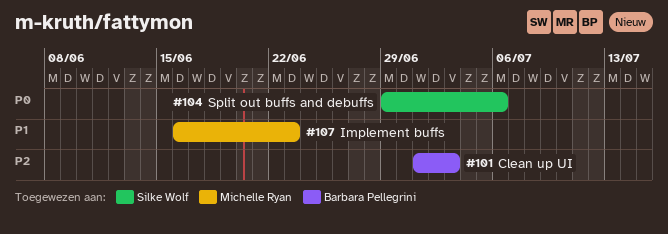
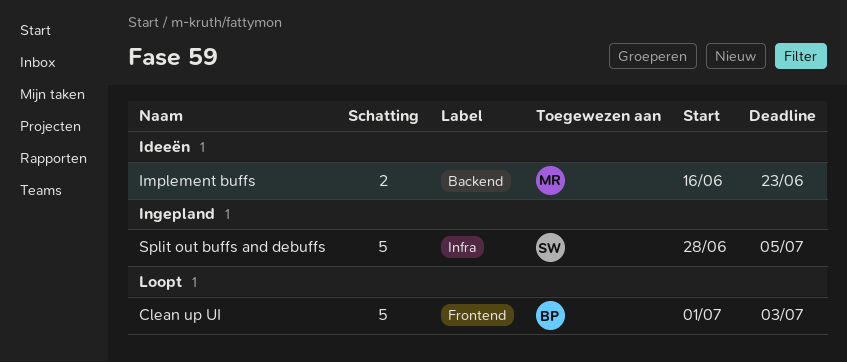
Split out buffs and debuffs, start: Jun 29 -> Jun 28
Split out buffs and debuffs, due: Jul 6 -> Jul 5

